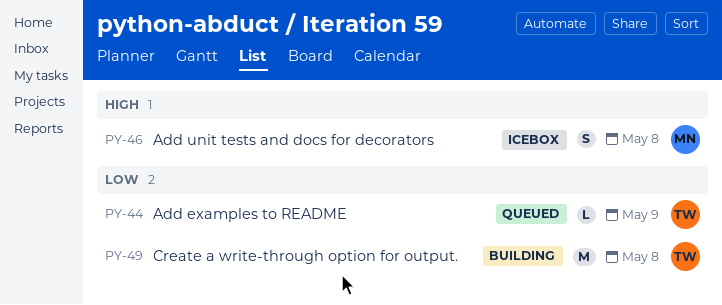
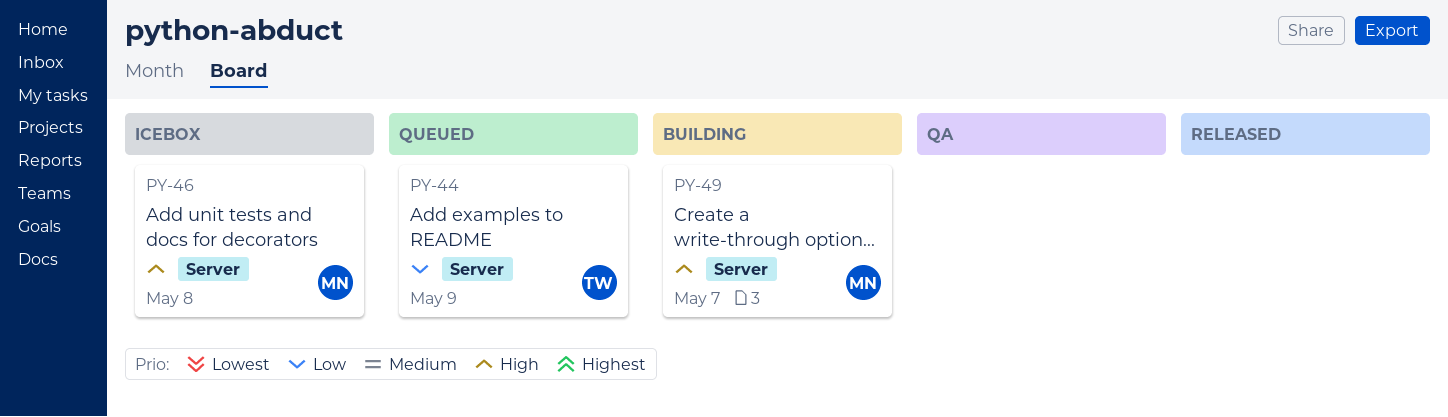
PY-49, owner: TW -> MN
PY-49, priority: Low -> High
PY-49, due: May 8 -> May 7

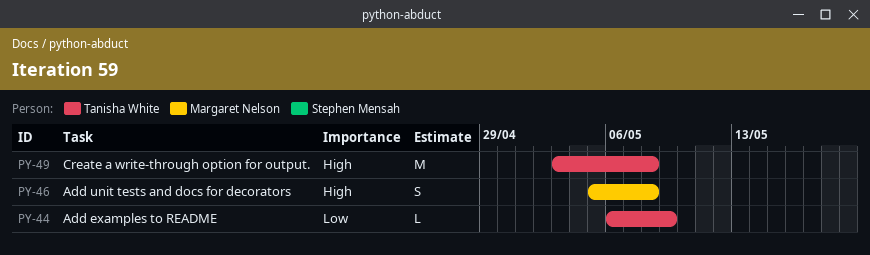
PY-49, owner: Margaret Nelson -> Tanisha White
PY-49, due: May 7 -> May 8

